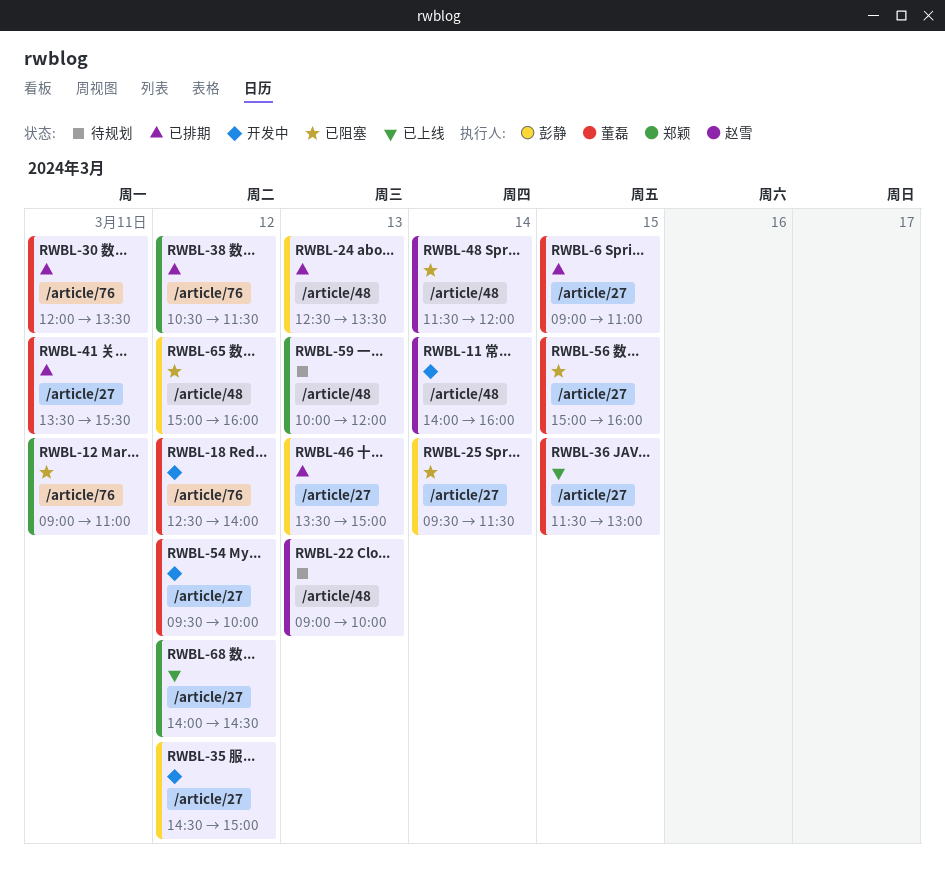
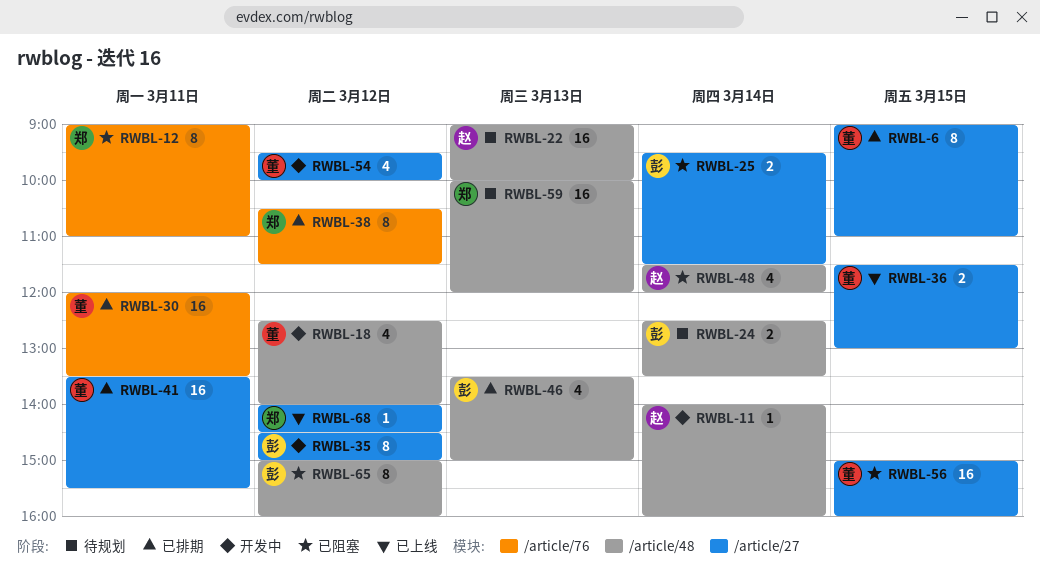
RWBL-18, label: /article/76 -> /article/48
RWBL-24, status: 已排期 -> 待规划
RWBL-24, day: Mar 13 -> Mar 14
RWBL-46, label: /article/27 -> /article/48

